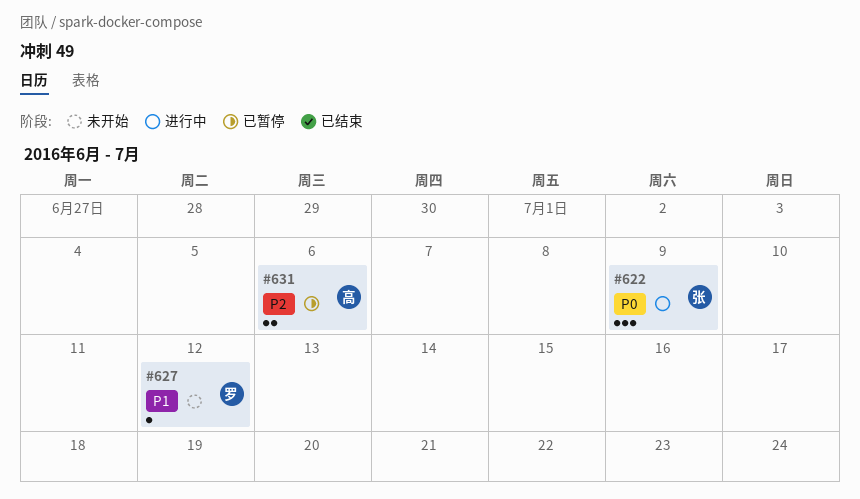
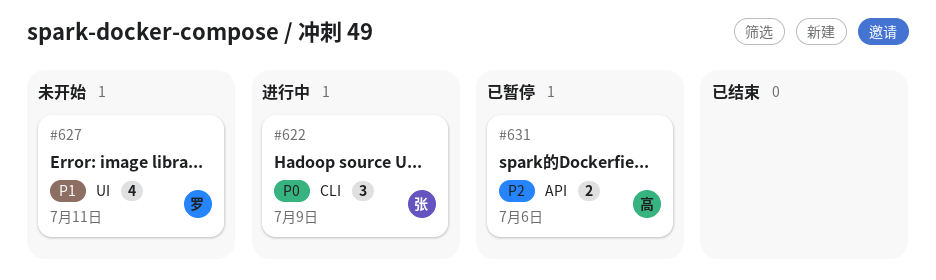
#627, estimate: 1 -> 4
#627, due: Jul 12 -> Jul 11

